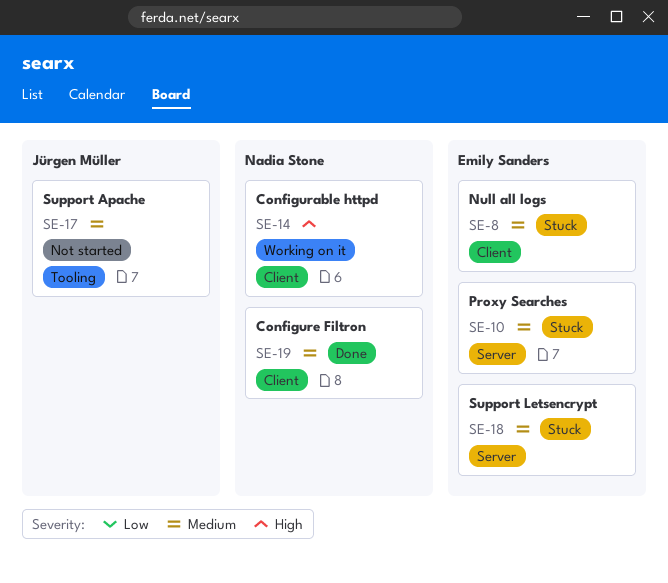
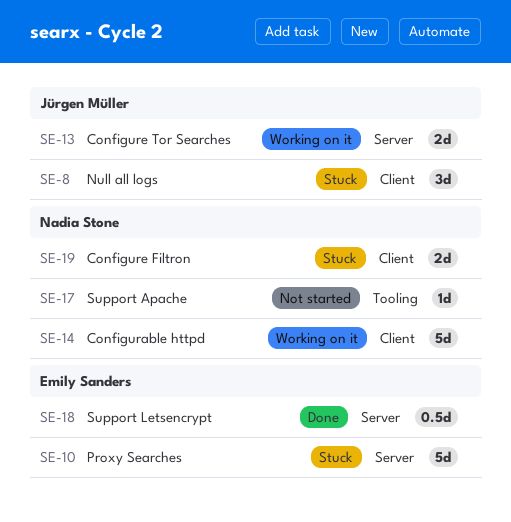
SE-8, owner: Emily Sanders -> Jürgen Müller
SE-13: none -> present
SE-17, owner: Jürgen Müller -> Nadia Stone
SE-18, status: Stuck -> Done
SE-19, status: Done -> Stuck

